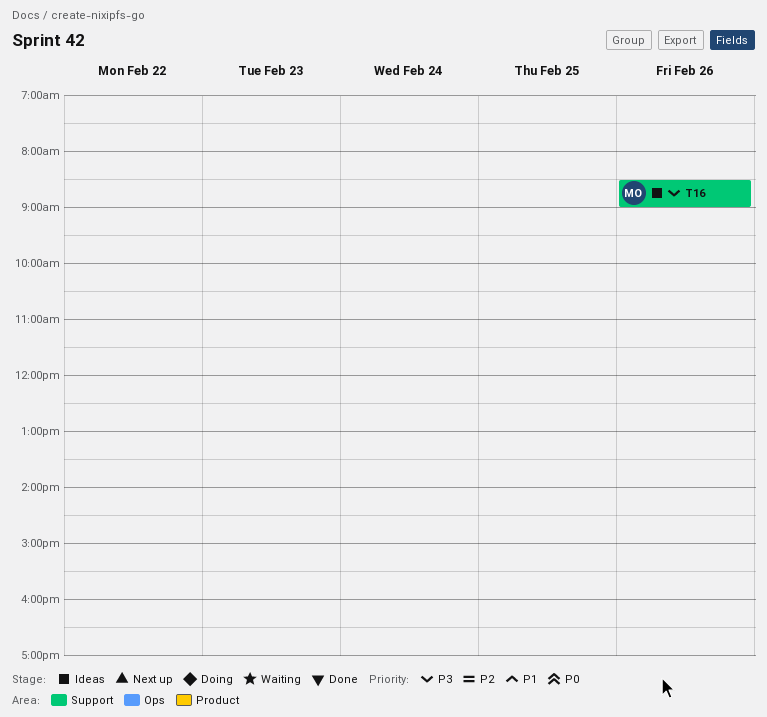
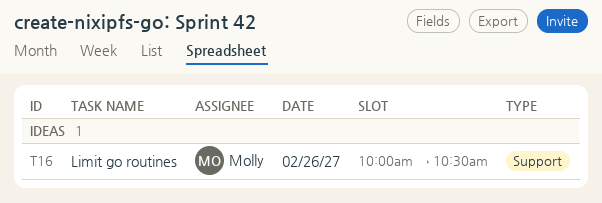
T16, begins: 08:30 -> 10:00
T16, ends: 09:00 -> 10:30

